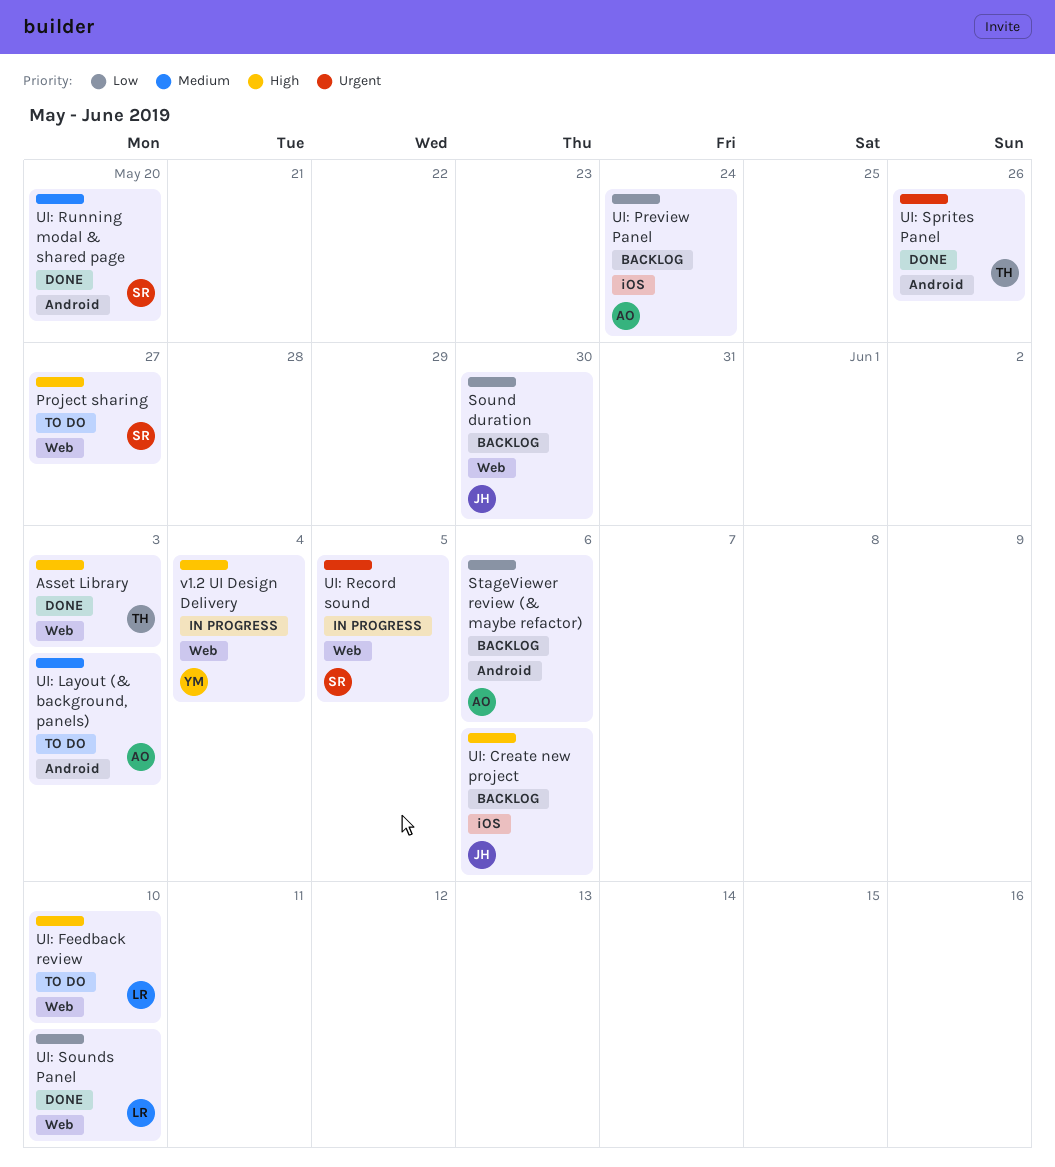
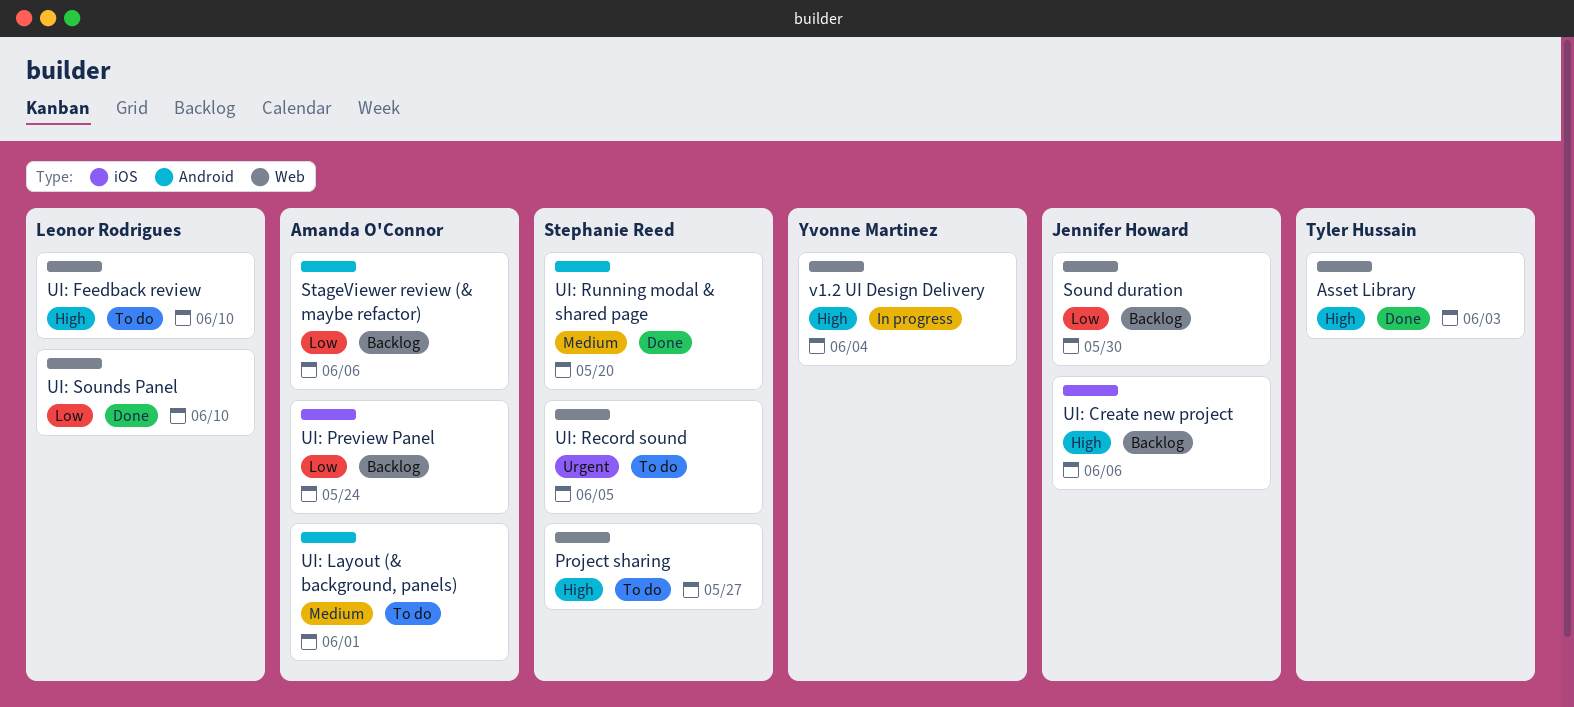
UI: Layout (& background, panels), due: Jun 3 -> Jun 1
UI: Record sound, status: In progress -> To do
UI: Sprites Panel: present -> none

